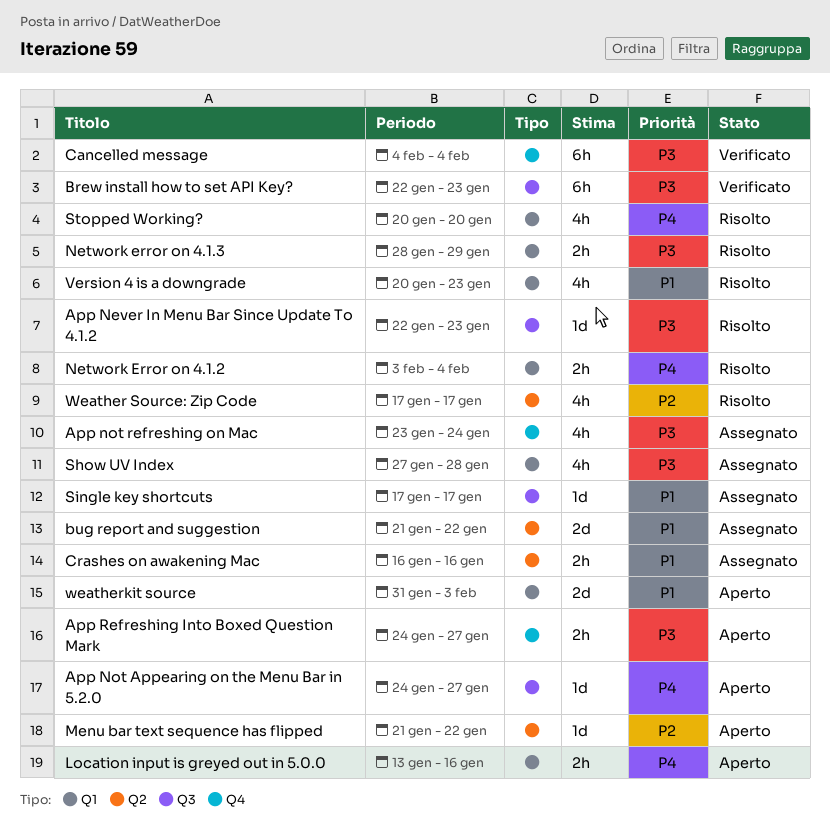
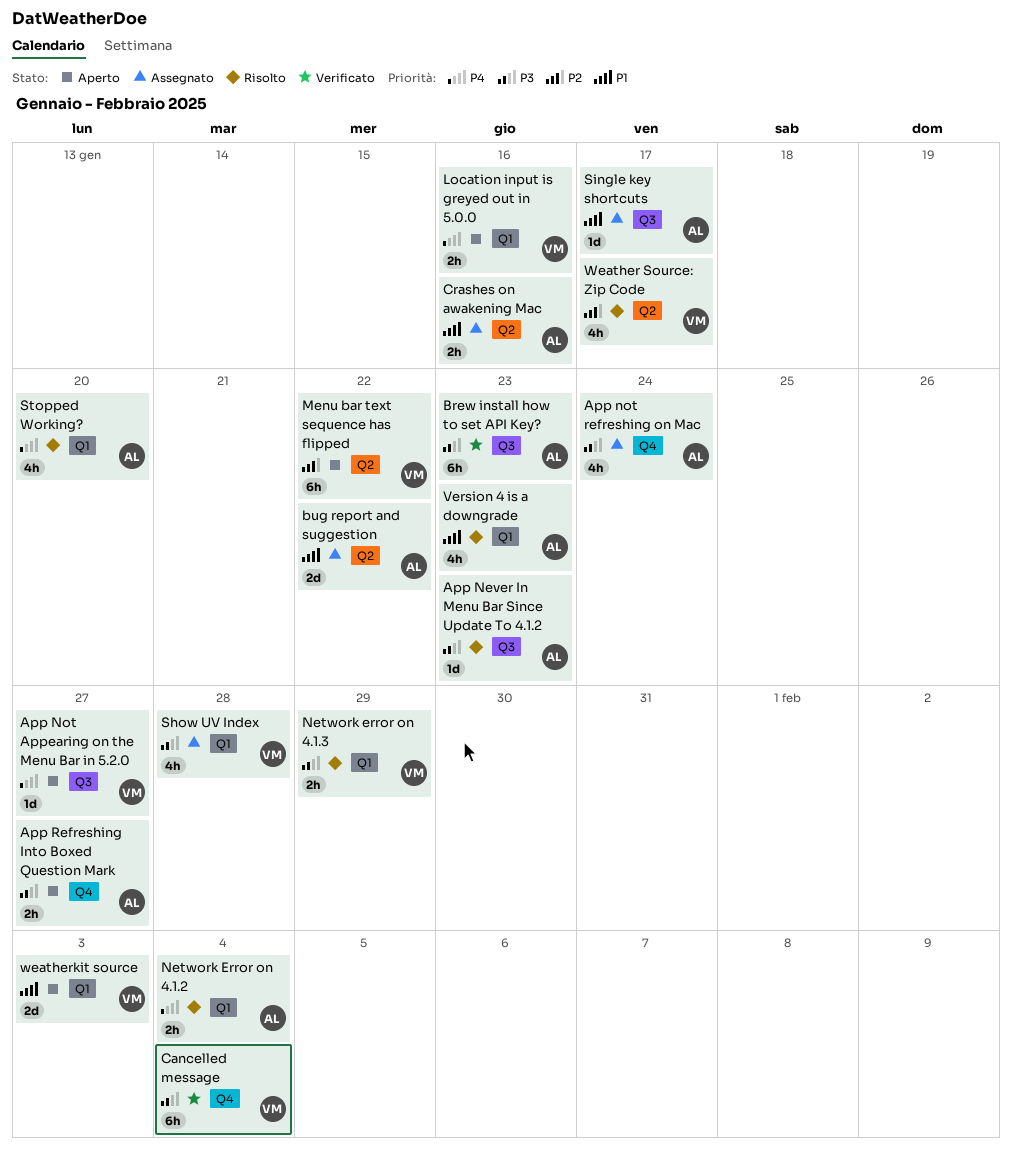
Menu bar text sequence has flipped, estimate: 1d -> 6h

